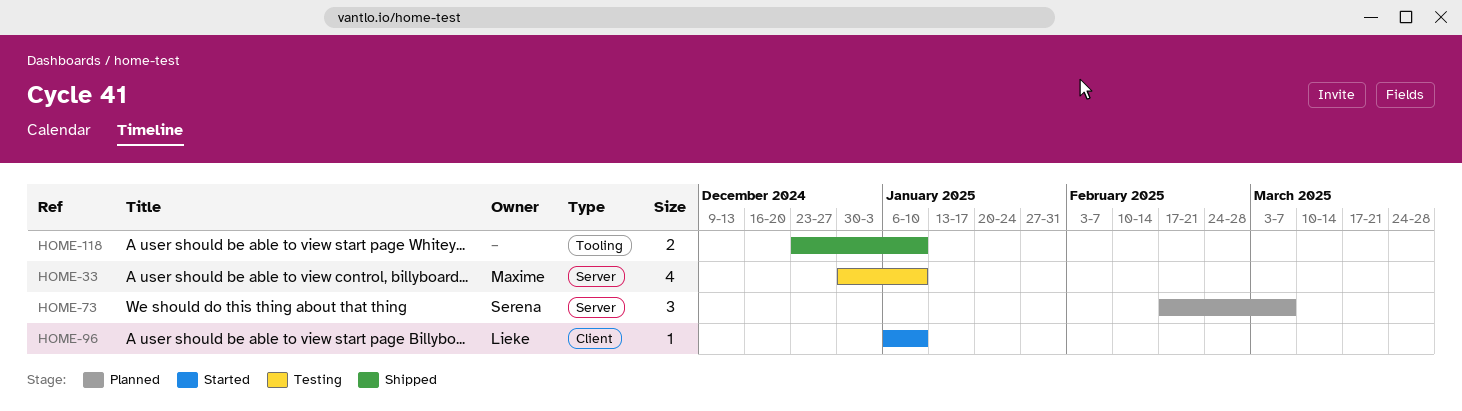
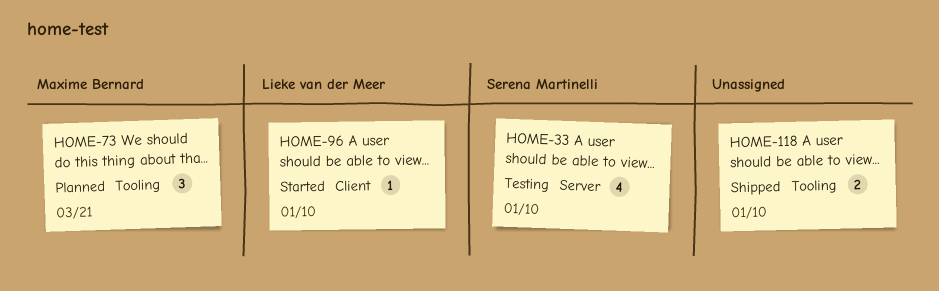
HOME-33, owner: Maxime Bernard -> Serena Martinelli
HOME-73, owner: Serena Martinelli -> Maxime Bernard
HOME-73, label: Server -> Tooling
HOME-73, due: Mar 7 -> Mar 21

